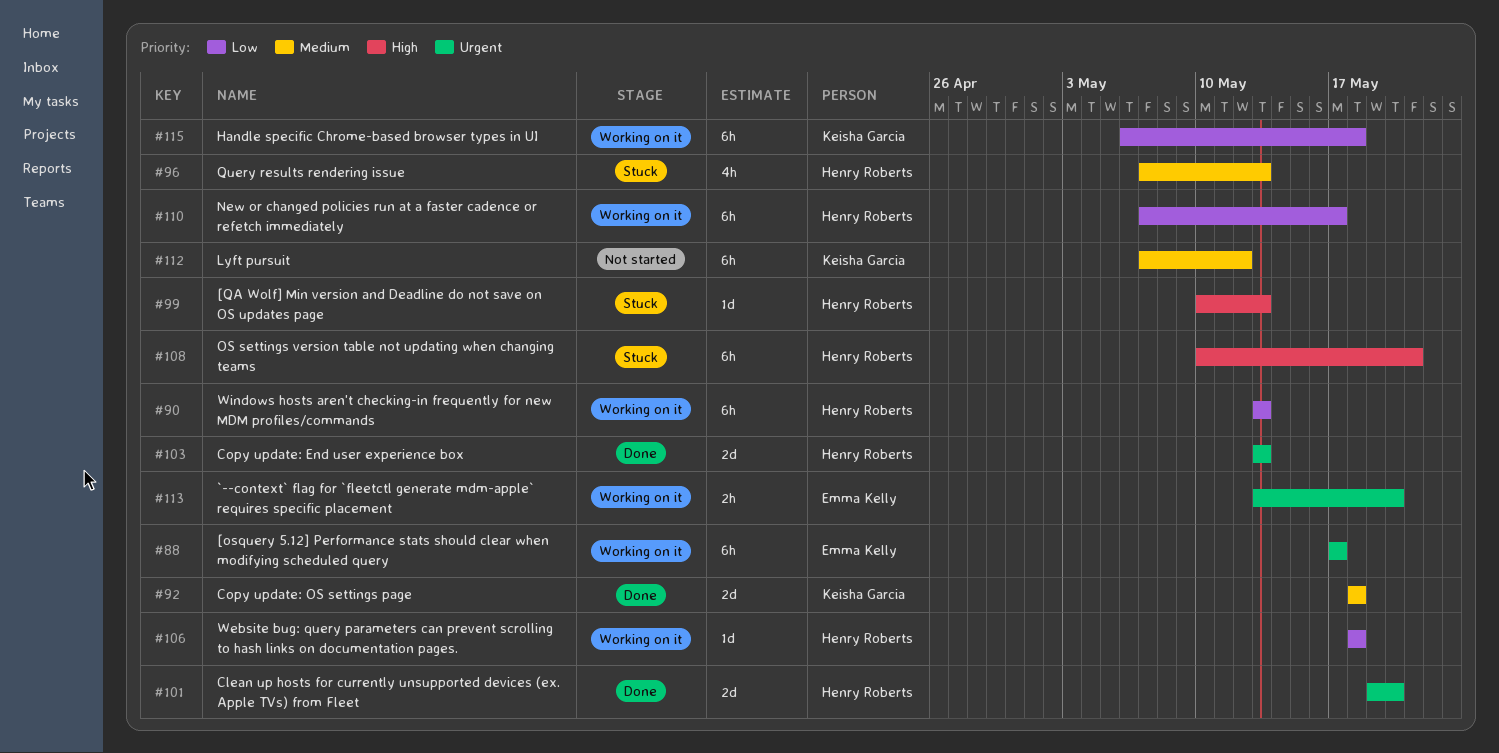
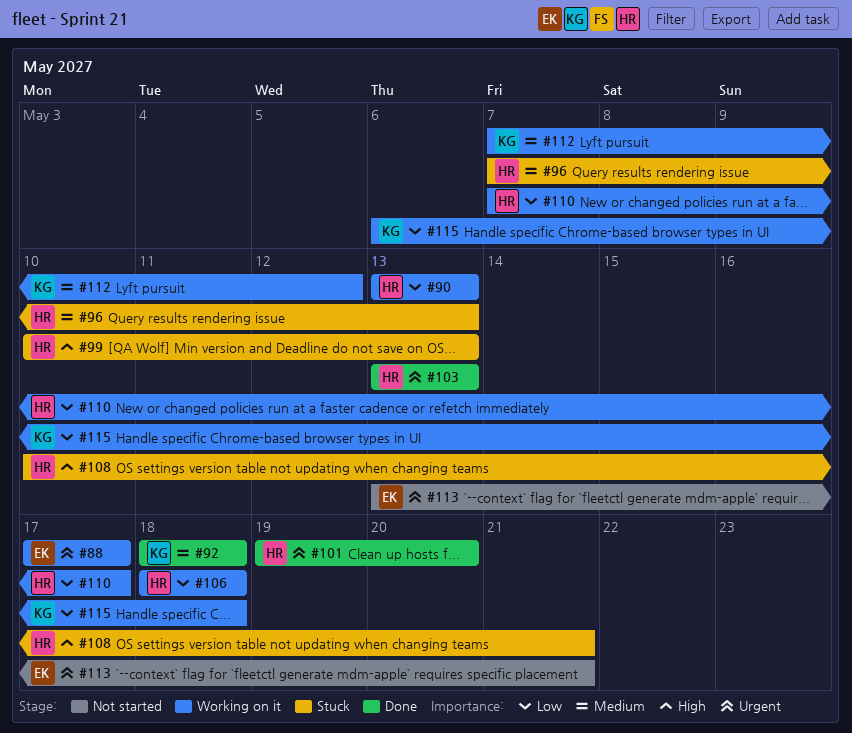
#112, status: Not started -> Working on it
#113, status: Working on it -> Not started
#113, due: May 20 -> May 21

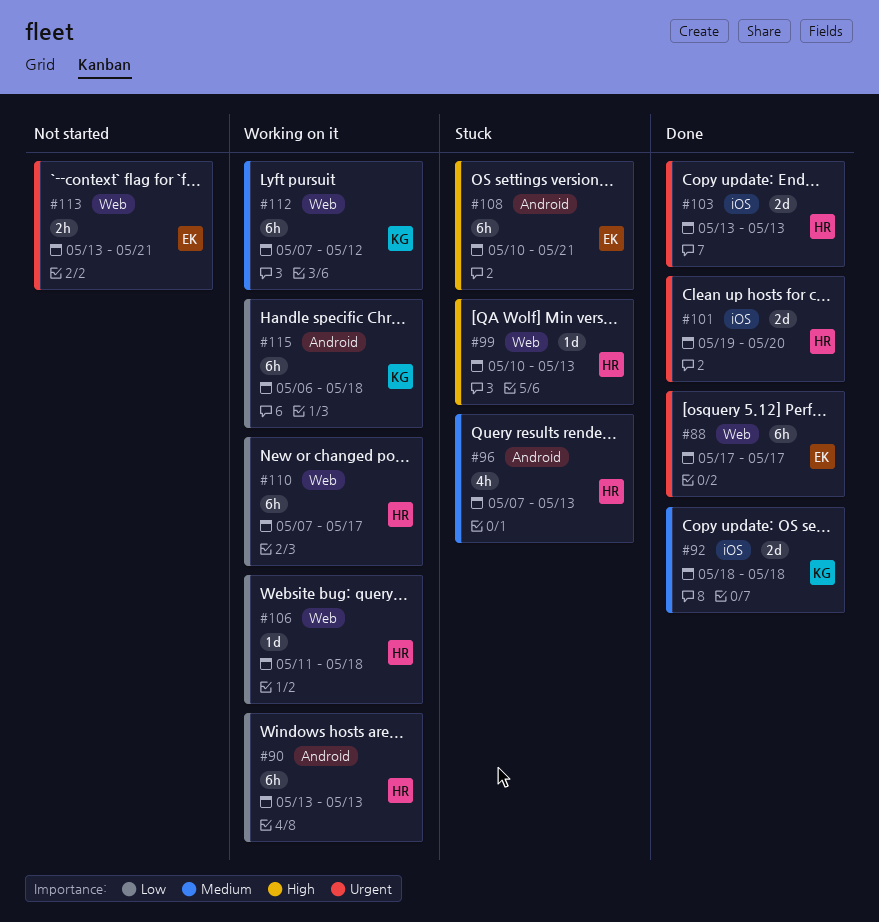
#88, status: Working on it -> Done
#106, start: May 18 -> May 11
#108, owner: HR -> EK

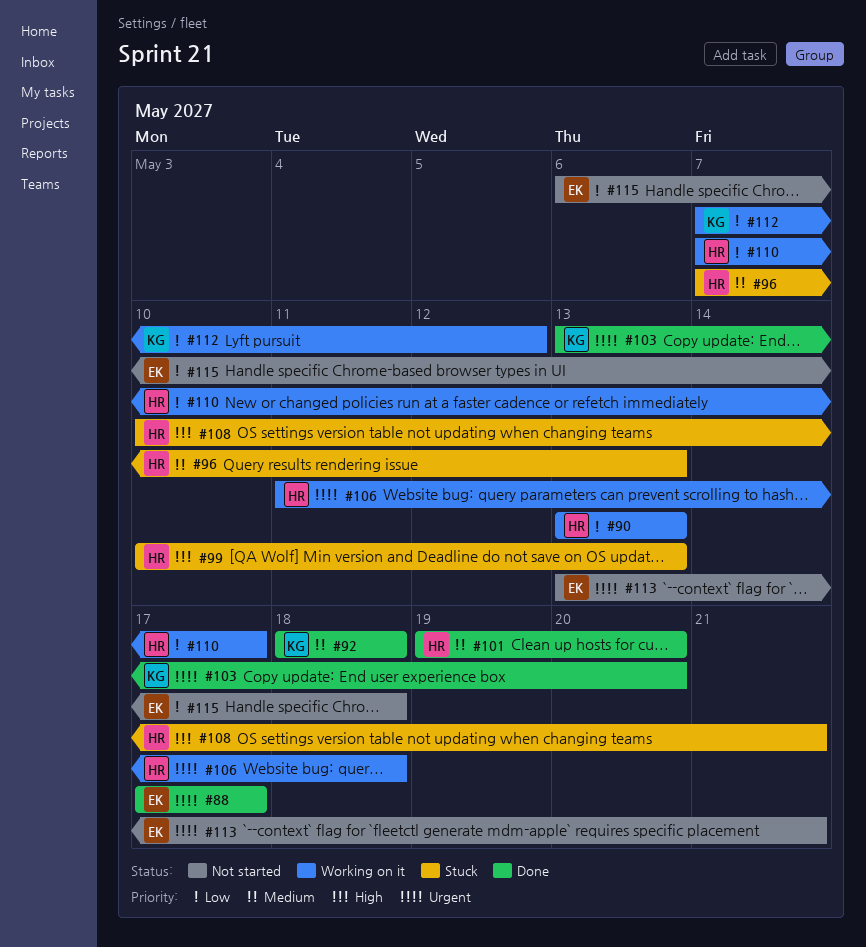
#101, priority: Urgent -> Medium
#103, owner: HR -> KG
#103, due: May 13 -> May 20
#106, priority: Low -> Urgent
#108, owner: EK -> HR
#112, priority: Medium -> Low
#115, status: Working on it -> Not started
#115, owner: KG -> EK

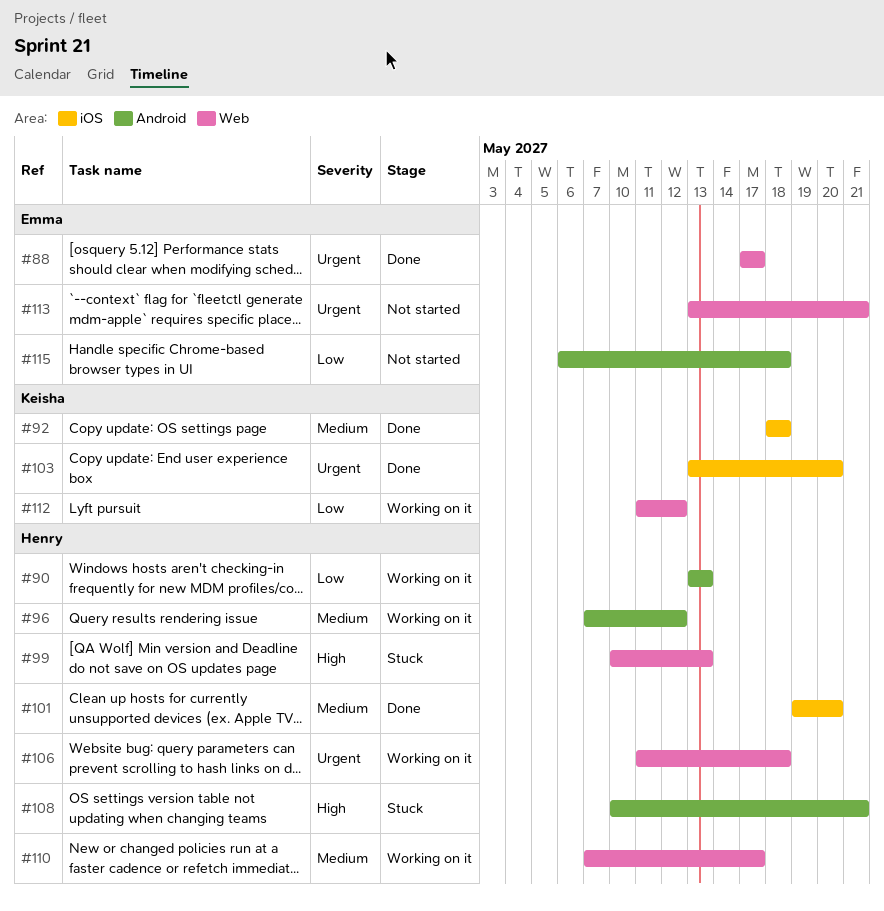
#96, status: Stuck -> Working on it
#96, due: May 13 -> May 12
#110, priority: Low -> Medium
#112, start: May 7 -> May 11

